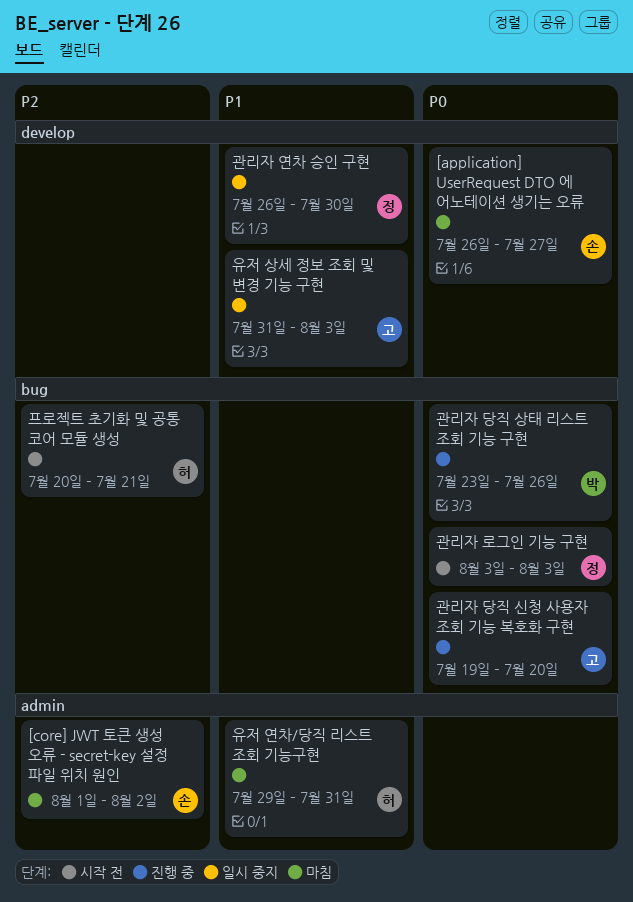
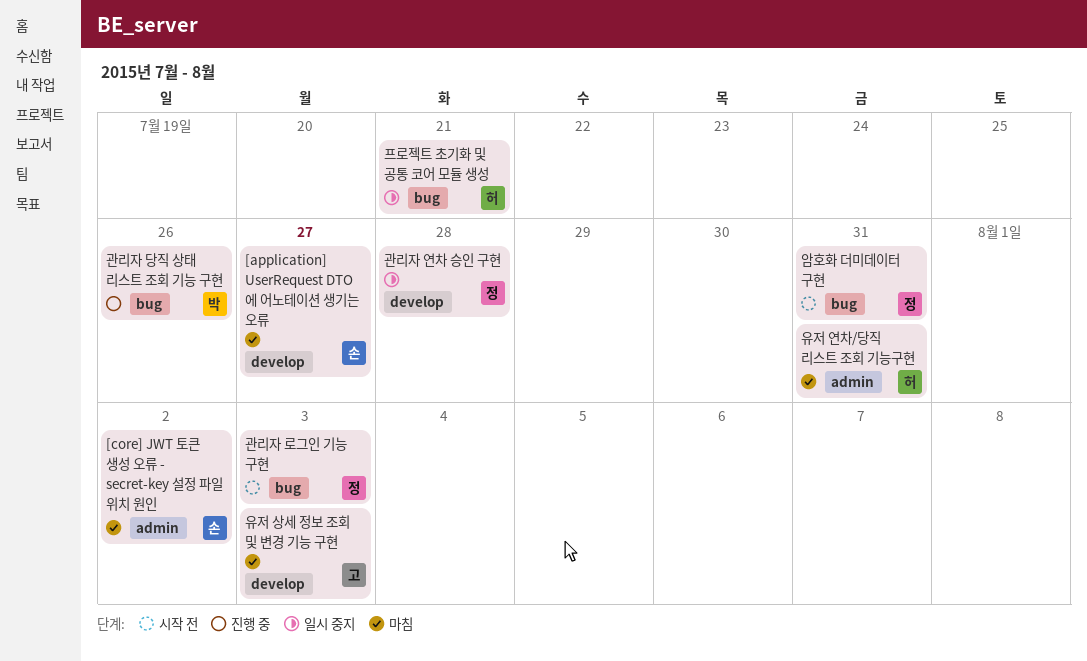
관리자 당직 신청 사용자 조회 기능 복호화 구현: present -> none
관리자 연차 승인 구현, due: Jul 30 -> Jul 28
암호화 더미데이터 구현: none -> present
유저 상세 정보 조회 및 변경 기능 구현, status: 일시 중지 -> 마침
프로젝트 초기화 및 공통 코어 모듈 생성, status: 시작 전 -> 일시 중지

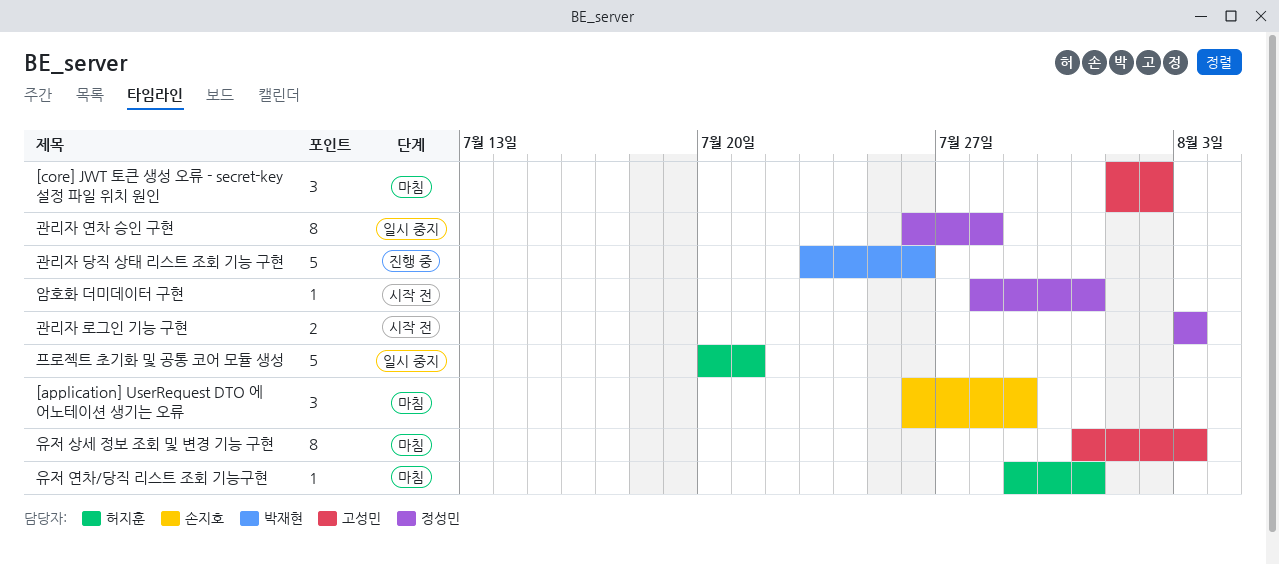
[application] UserRequest DTO 에 어노테이션 생기는 오류, due: Jul 27 -> Jul 29
[core] JWT 토큰 생성 오류 - secret-key 설정 파일 위치 원인, owner: 손지호 -> 고성민

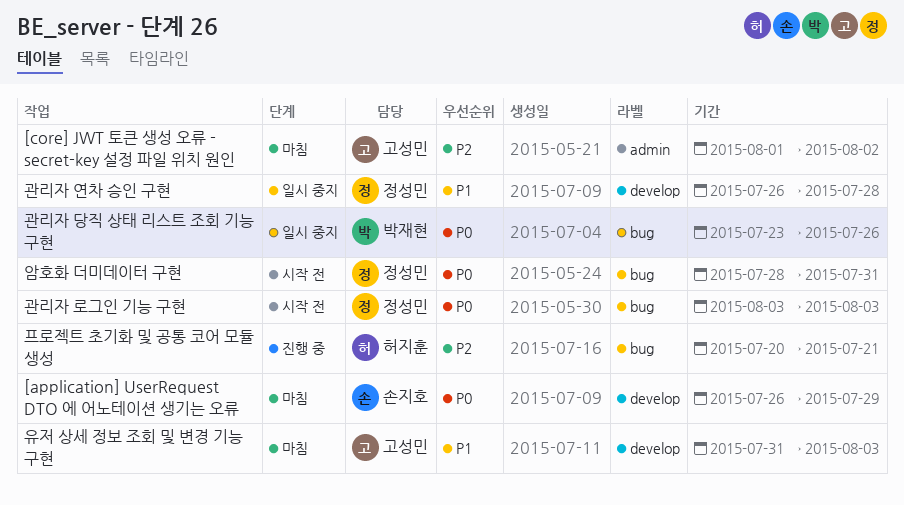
관리자 당직 상태 리스트 조회 기능 구현, status: 진행 중 -> 일시 중지
유저 연차/당직 리스트 조회 기능구현: present -> none
프로젝트 초기화 및 공통 코어 모듈 생성, status: 일시 중지 -> 진행 중

